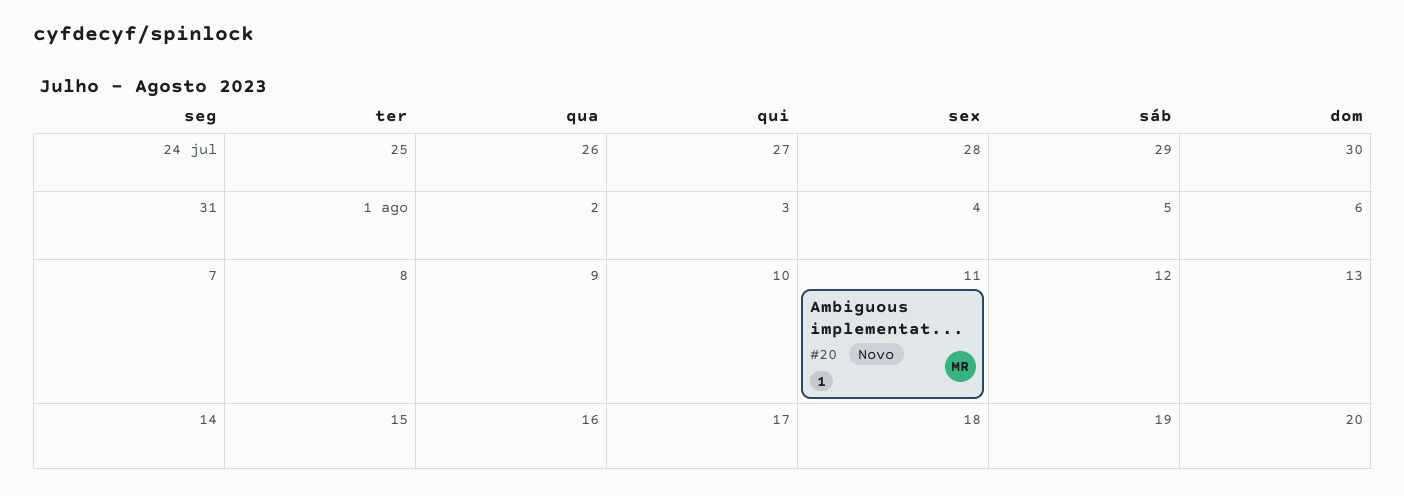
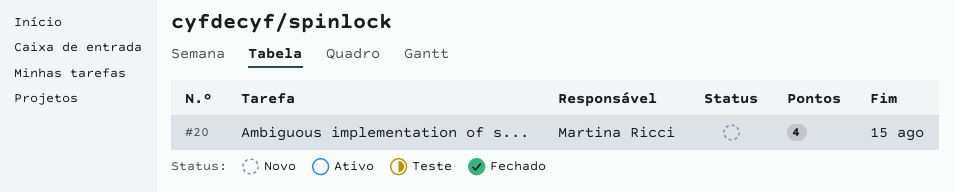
#20, estimate: 1 -> 4
#20, due: Aug 11 -> Aug 15

